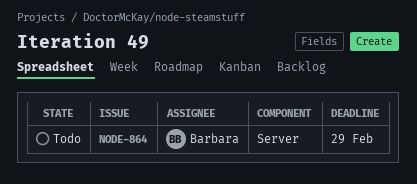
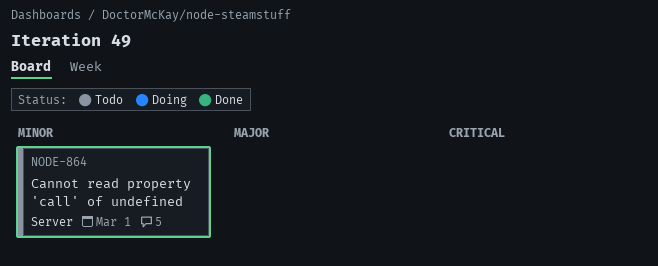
NODE-864, due: Feb 29 -> Mar 1

